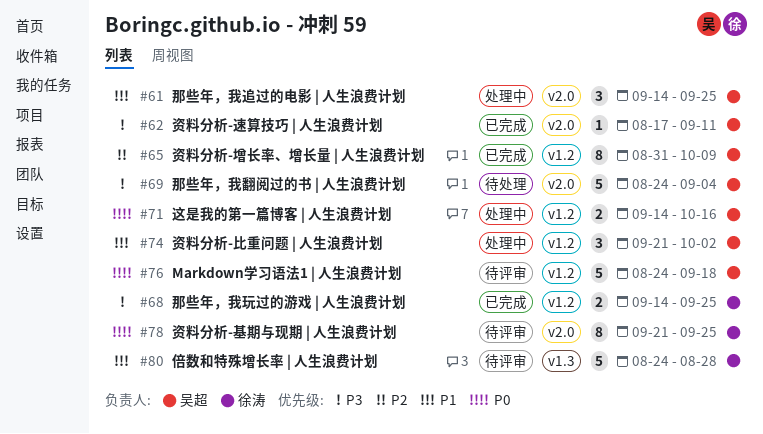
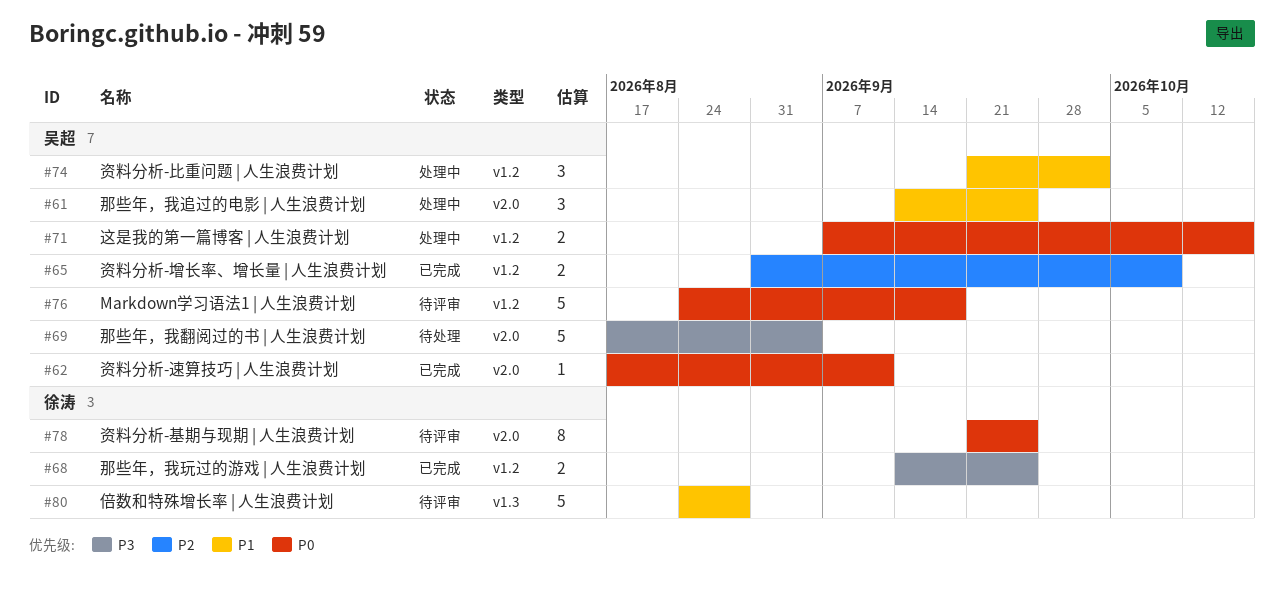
#62, priority: P3 -> P0
#65, estimate: 8 -> 2
#69, start: Aug 24 -> Aug 17
#71, start: Sep 14 -> Sep 7

